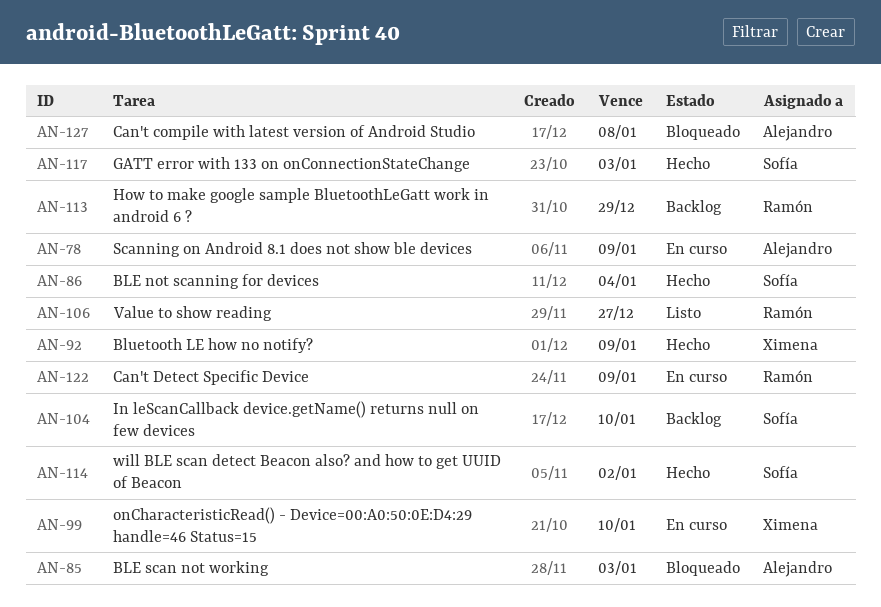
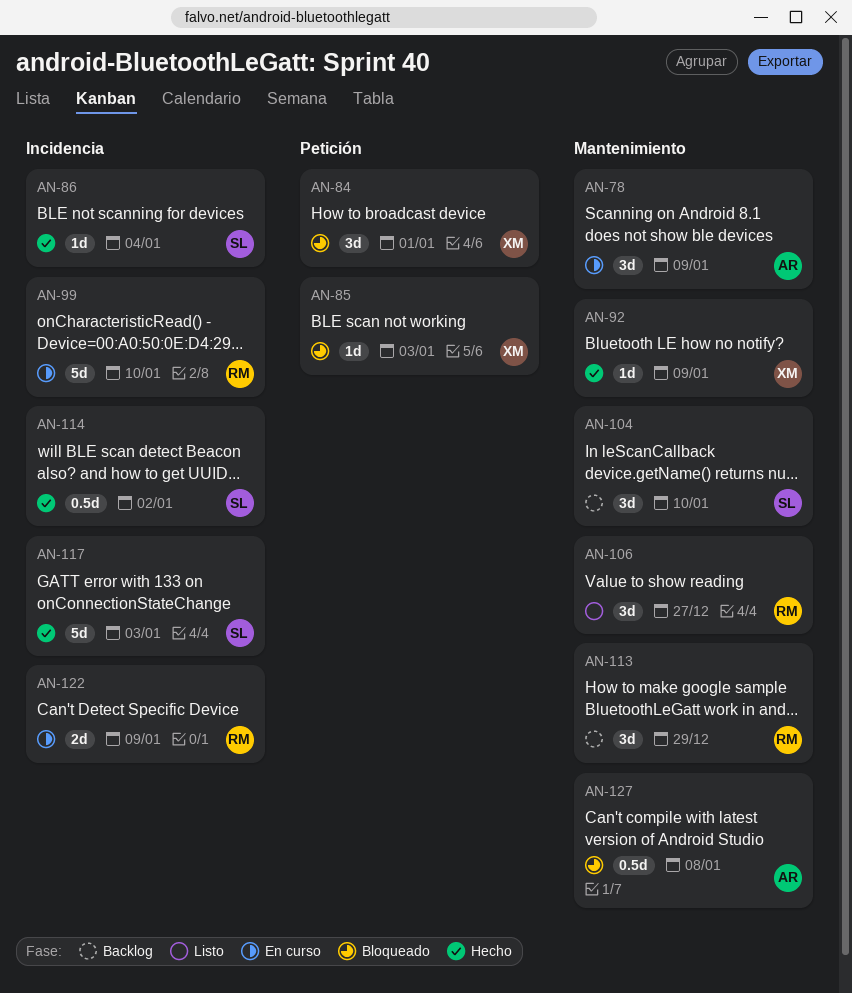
AN-84: none -> present
AN-85, owner: Alejandro -> Ximena
AN-99, owner: Ximena -> Ramón

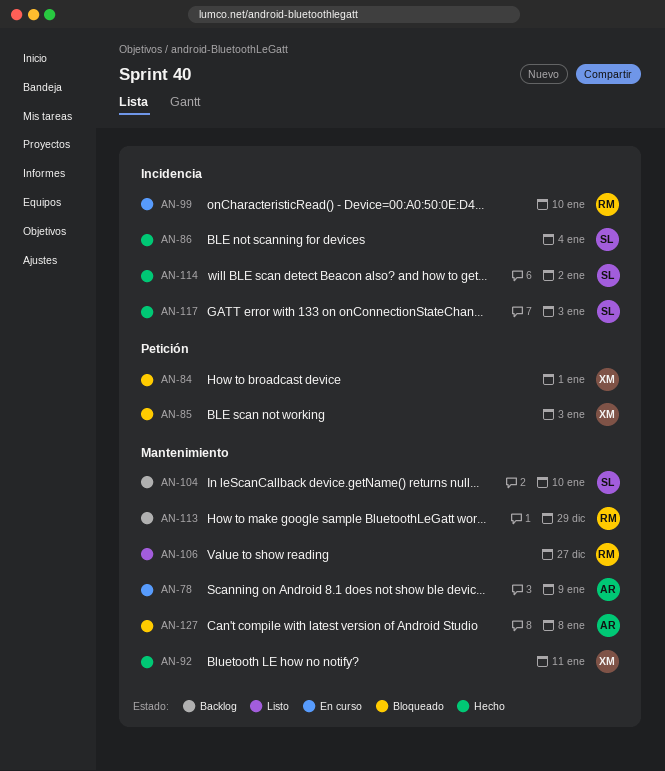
AN-92, due: Jan 9 -> Jan 11
AN-122: present -> none

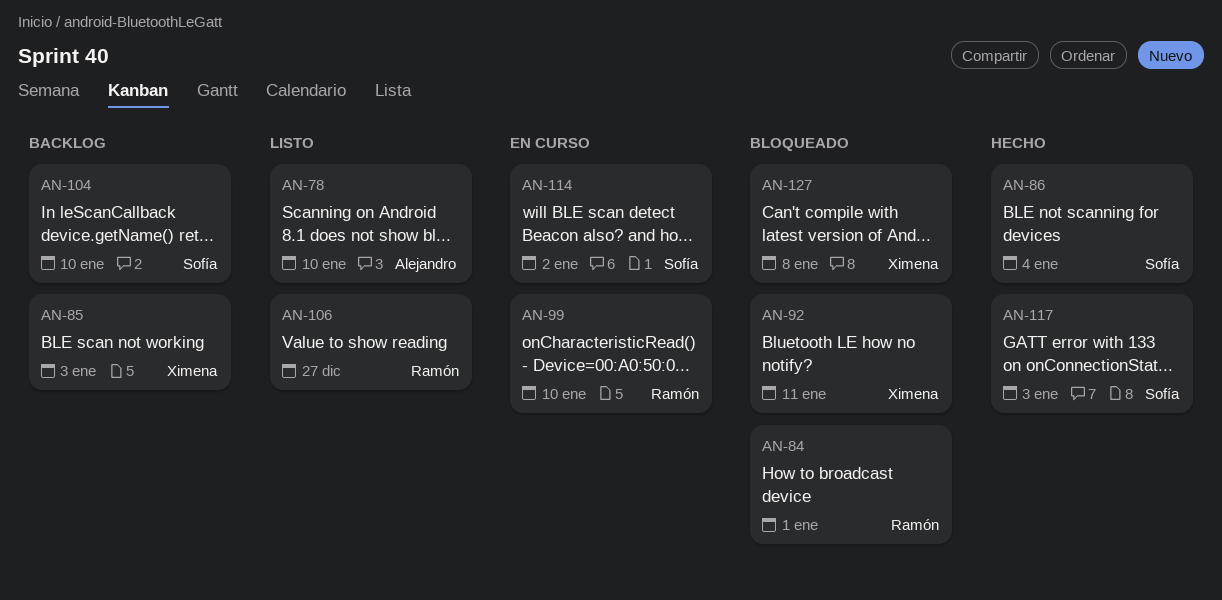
AN-78, status: En curso -> Listo
AN-78, due: Jan 9 -> Jan 10
AN-84, owner: Ximena -> Ramón
AN-85, status: Bloqueado -> Backlog
AN-92, status: Hecho -> Bloqueado
AN-113: present -> none
AN-114, status: Hecho -> En curso
AN-127, owner: Alejandro -> Ximena

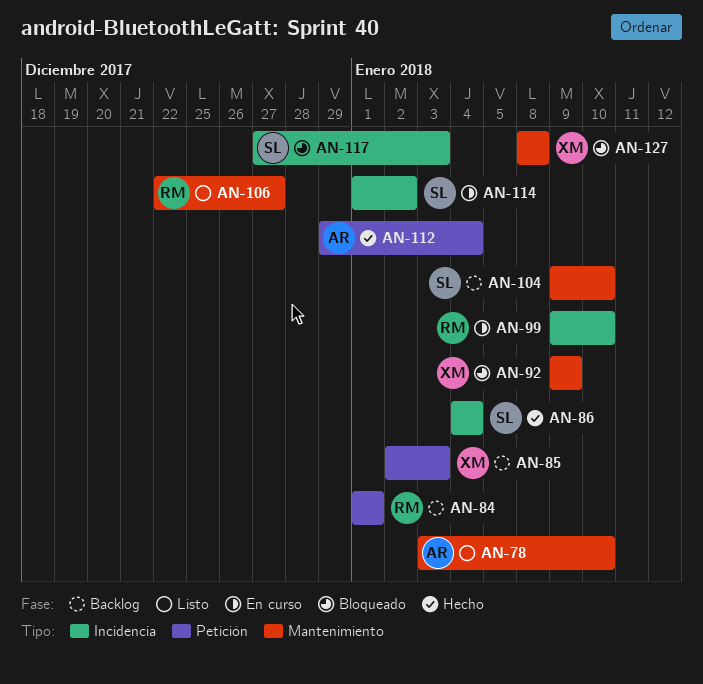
AN-84, status: Bloqueado -> Backlog
AN-92, due: Jan 11 -> Jan 9
AN-112: none -> present
AN-117, status: Hecho -> Bloqueado

